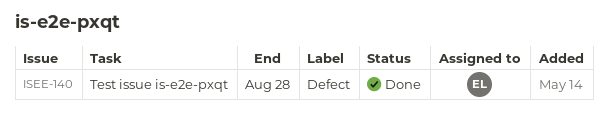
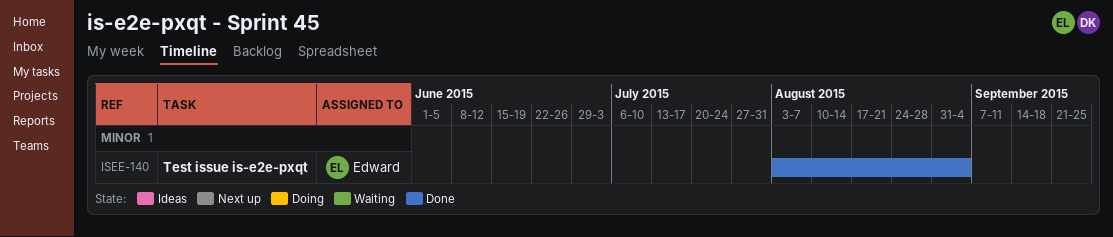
ISEE-140, due: Aug 28 -> Sep 4

